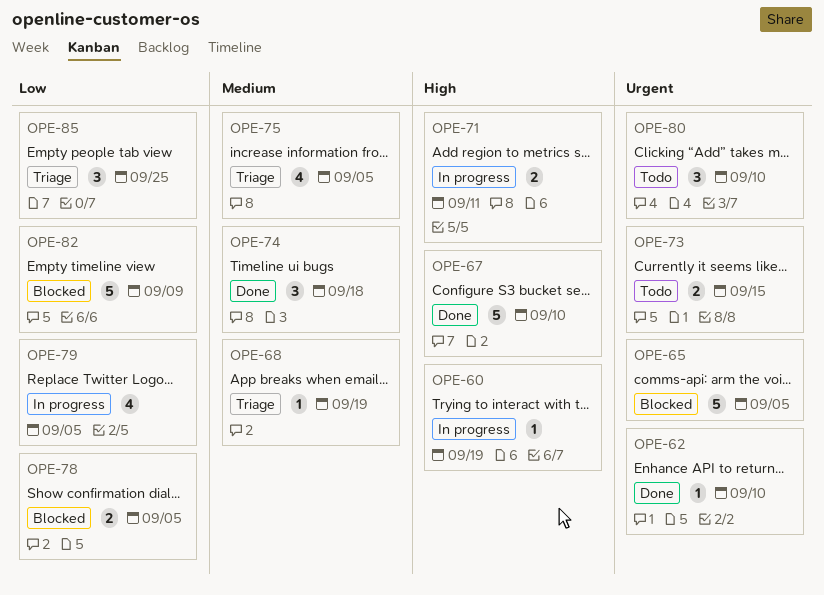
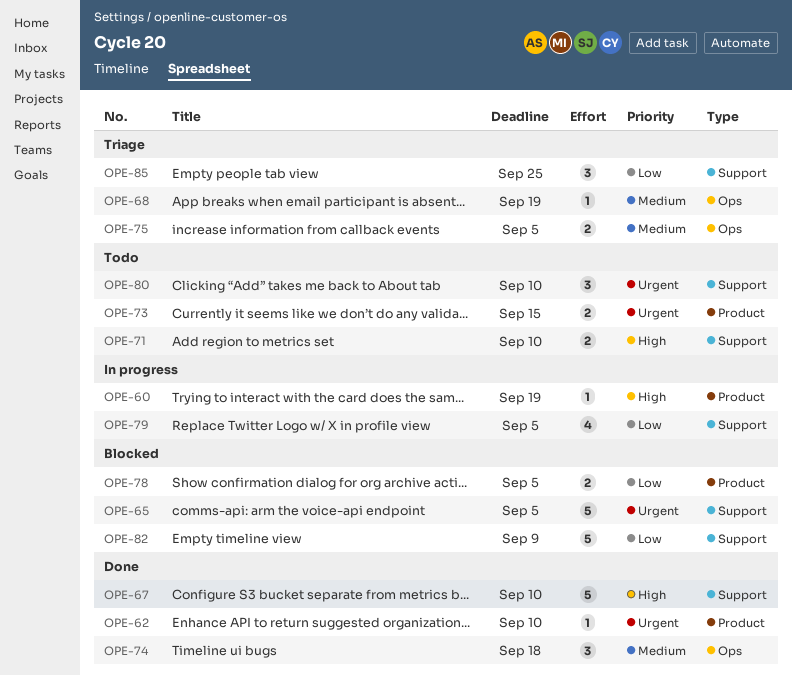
OPE-71, status: In progress -> Todo
OPE-71, due: Sep 11 -> Sep 10
OPE-75, estimate: 4 -> 2

